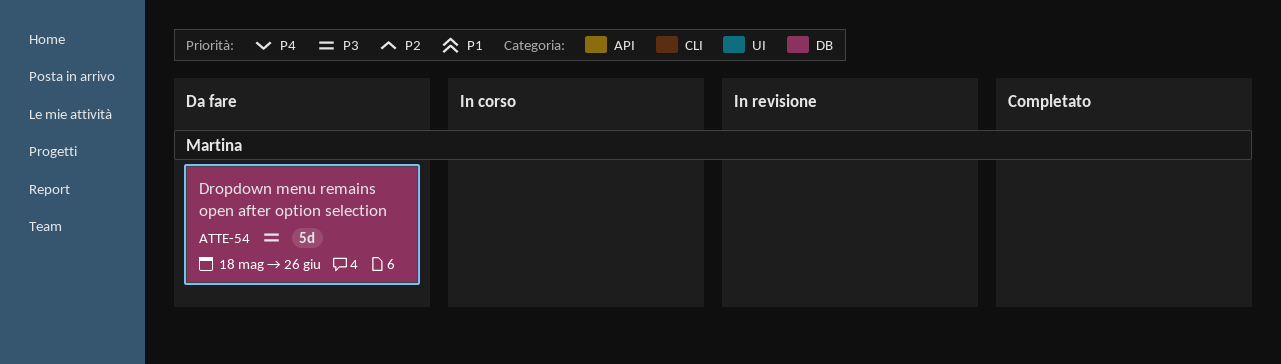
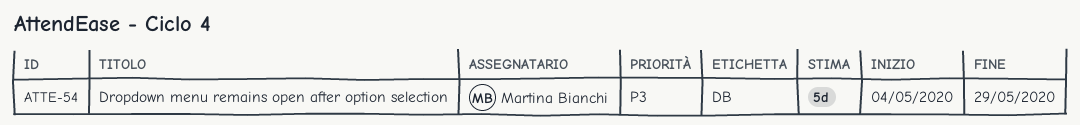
ATTE-54, start: May 18 -> May 4
ATTE-54, due: Jun 26 -> May 29

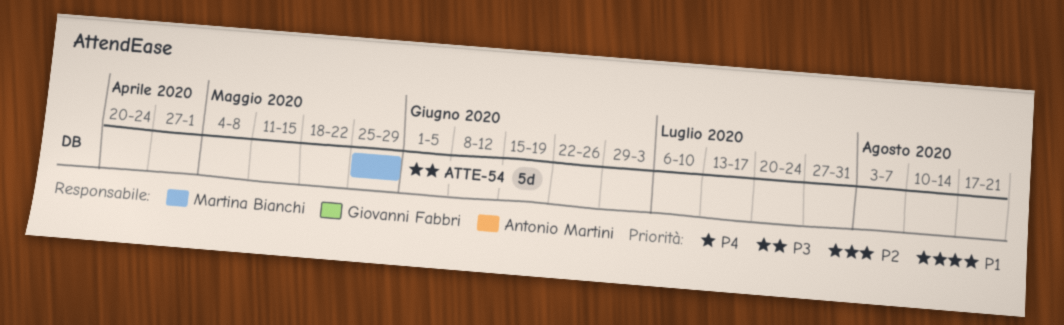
ATTE-54, start: May 4 -> May 25

